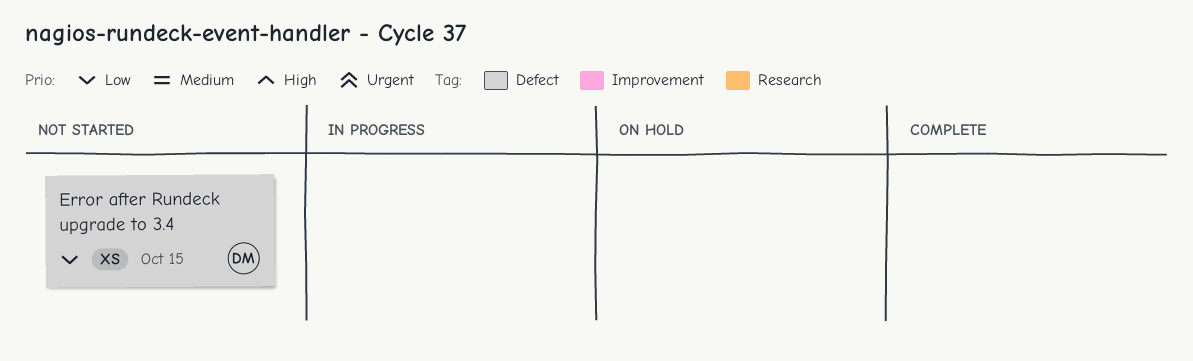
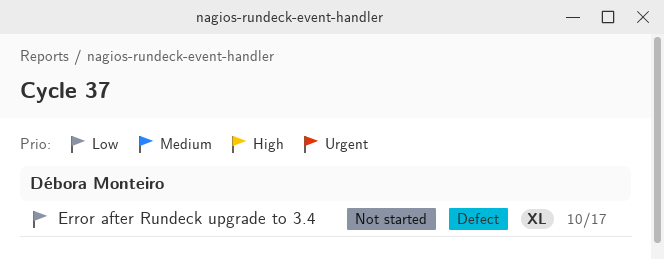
Error after Rundeck upgrade to 3.4, estimate: XS -> XL
Error after Rundeck upgrade to 3.4, due: Oct 15 -> Oct 17

